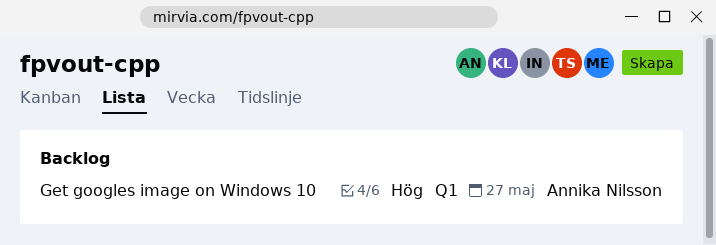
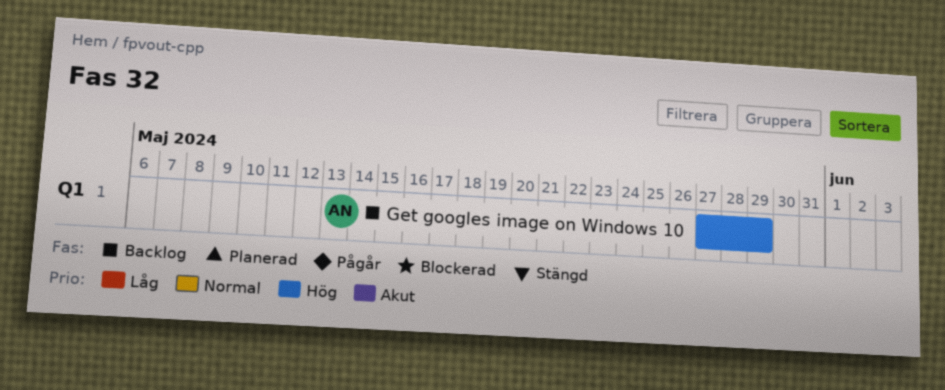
Get googles image on Windows 10, due: May 27 -> May 29

